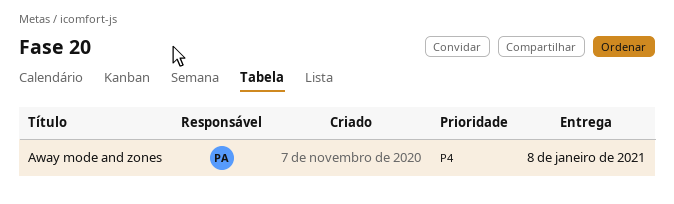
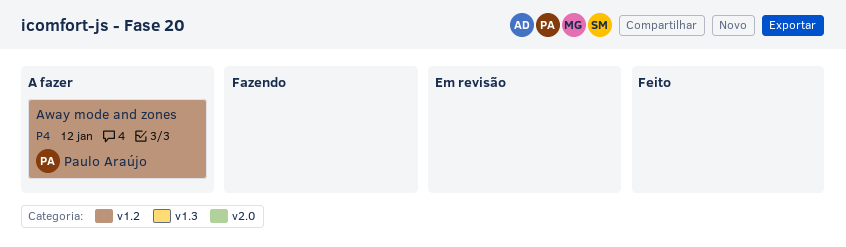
Away mode and zones, due: Jan 8 -> Jan 12

